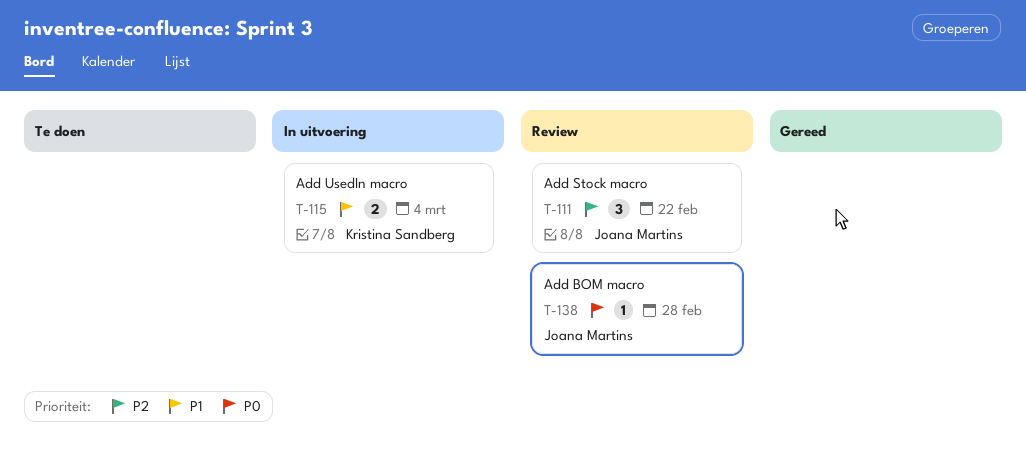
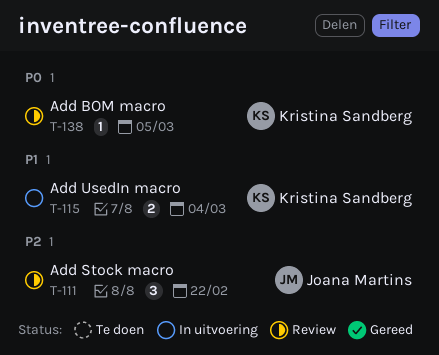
T-138, owner: Joana Martins -> Kristina Sandberg
T-138, due: Feb 28 -> Mar 5

